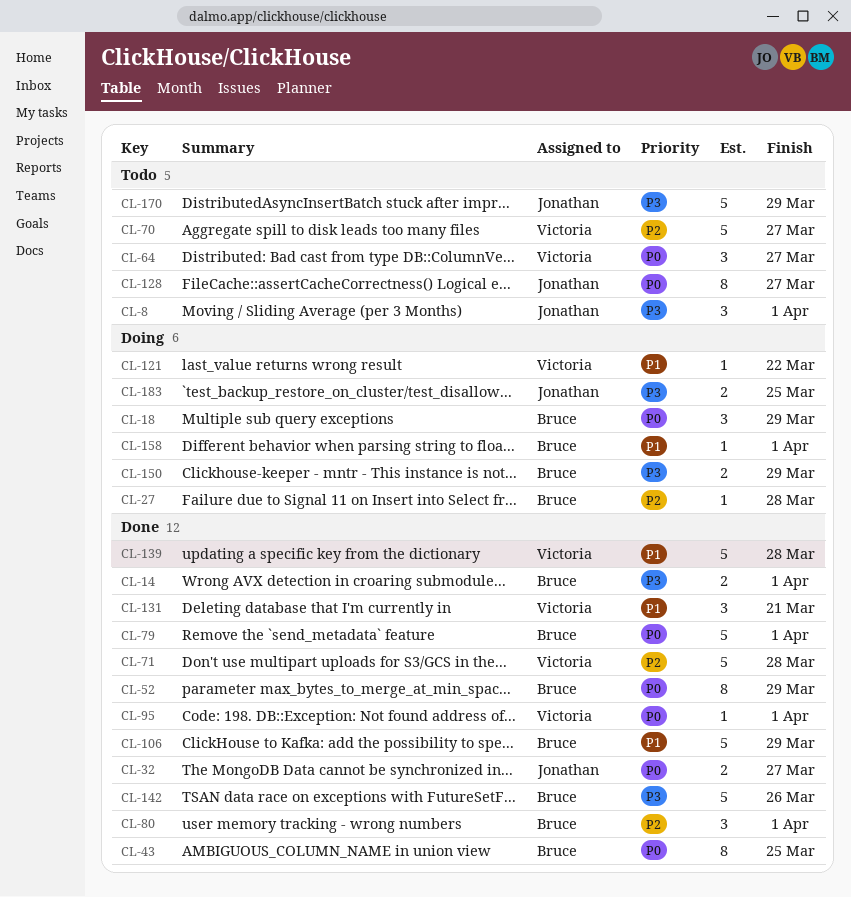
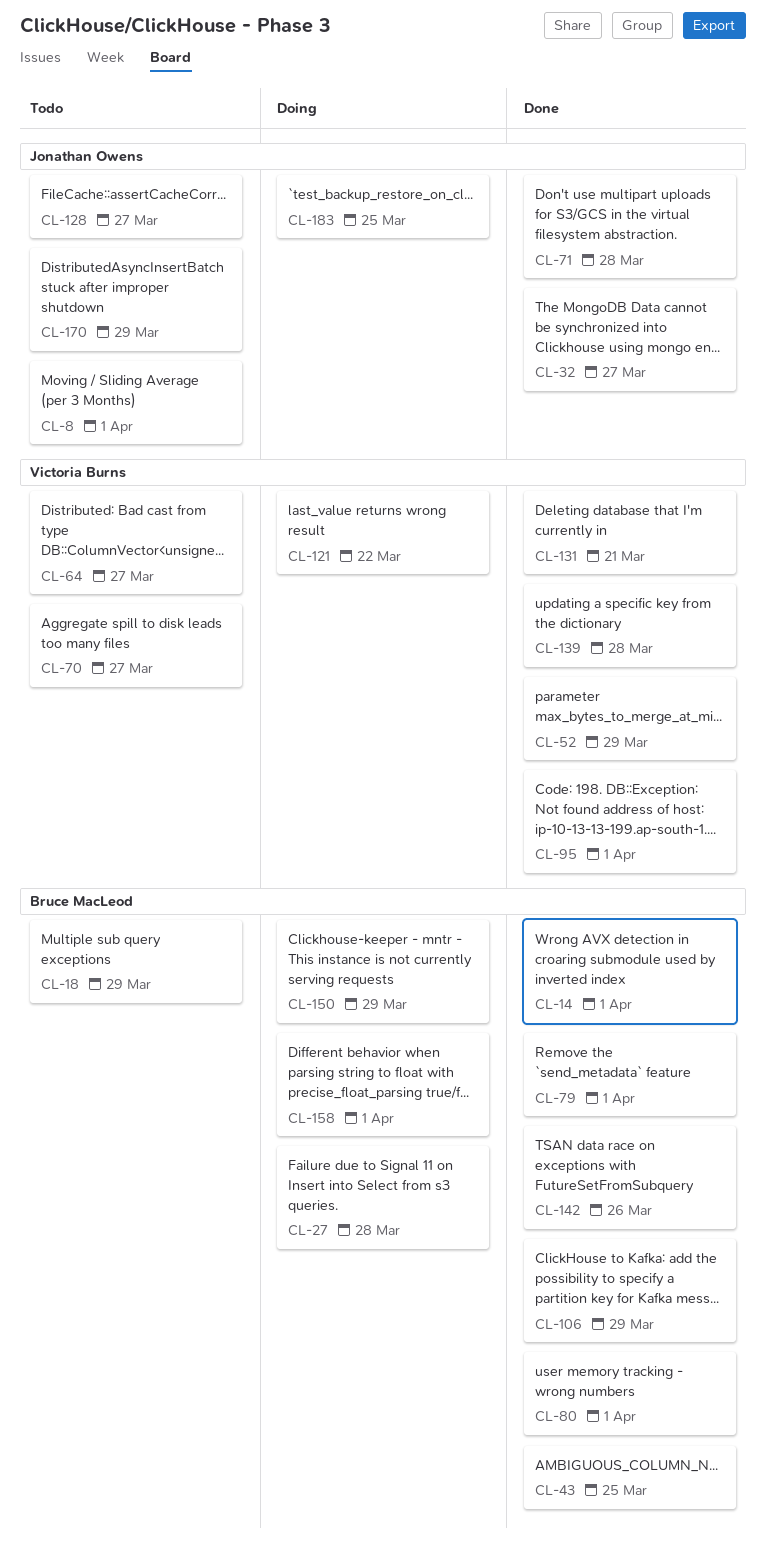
CL-18, status: Doing -> Todo
CL-52, owner: Bruce MacLeod -> Victoria Burns
CL-71, owner: Victoria Burns -> Jonathan Owens

